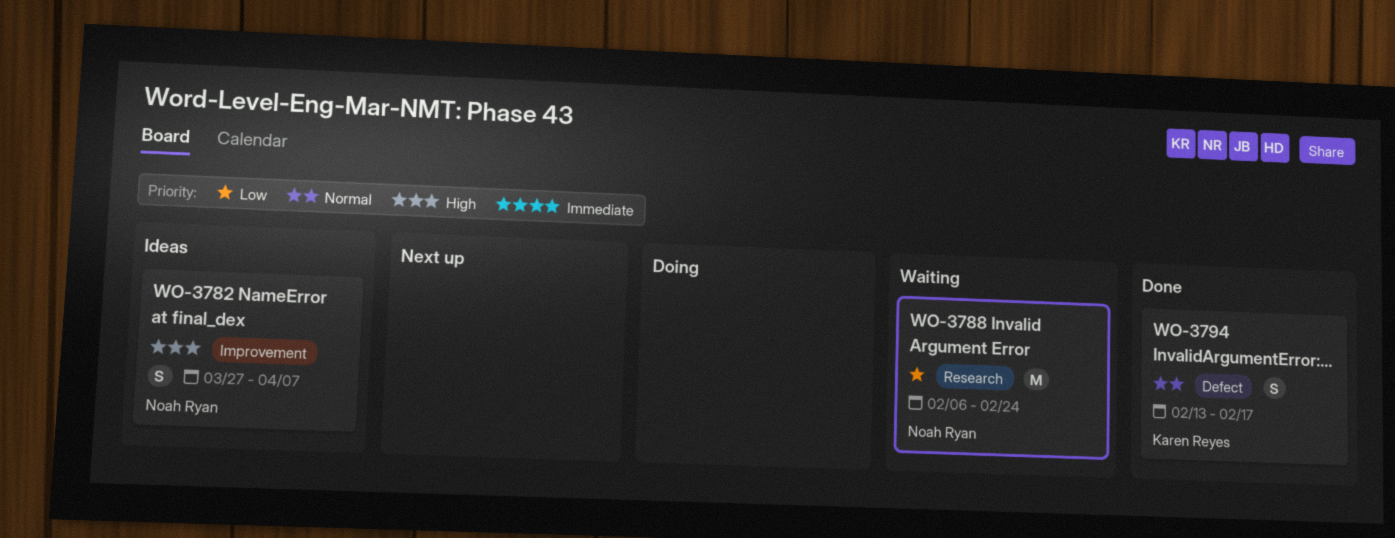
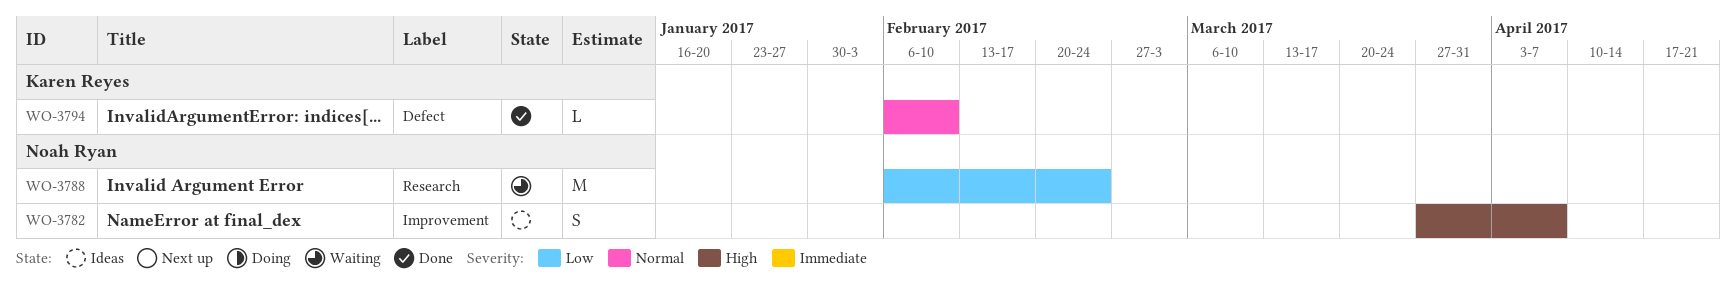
WO-3794, estimate: S -> L
WO-3794, start: Feb 13 -> Feb 6
WO-3794, due: Feb 17 -> Feb 10

